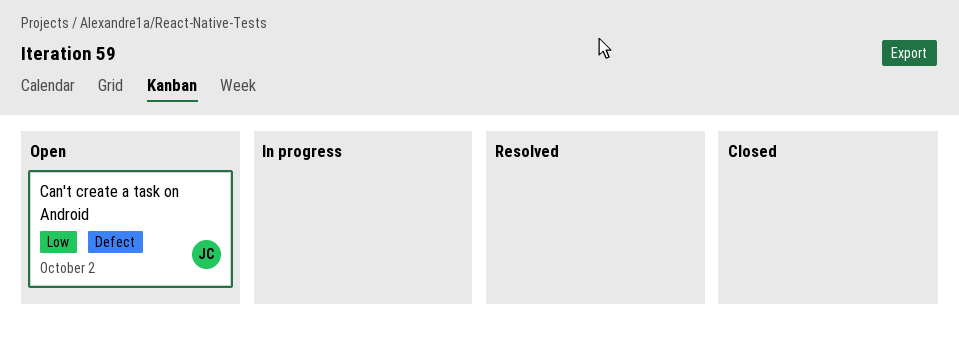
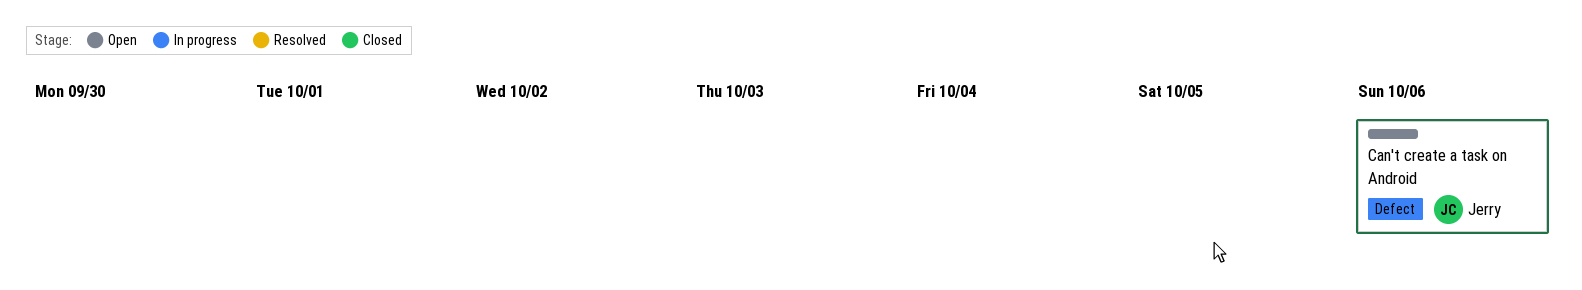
Can't create a task on Android, due: Oct 2 -> Oct 6

